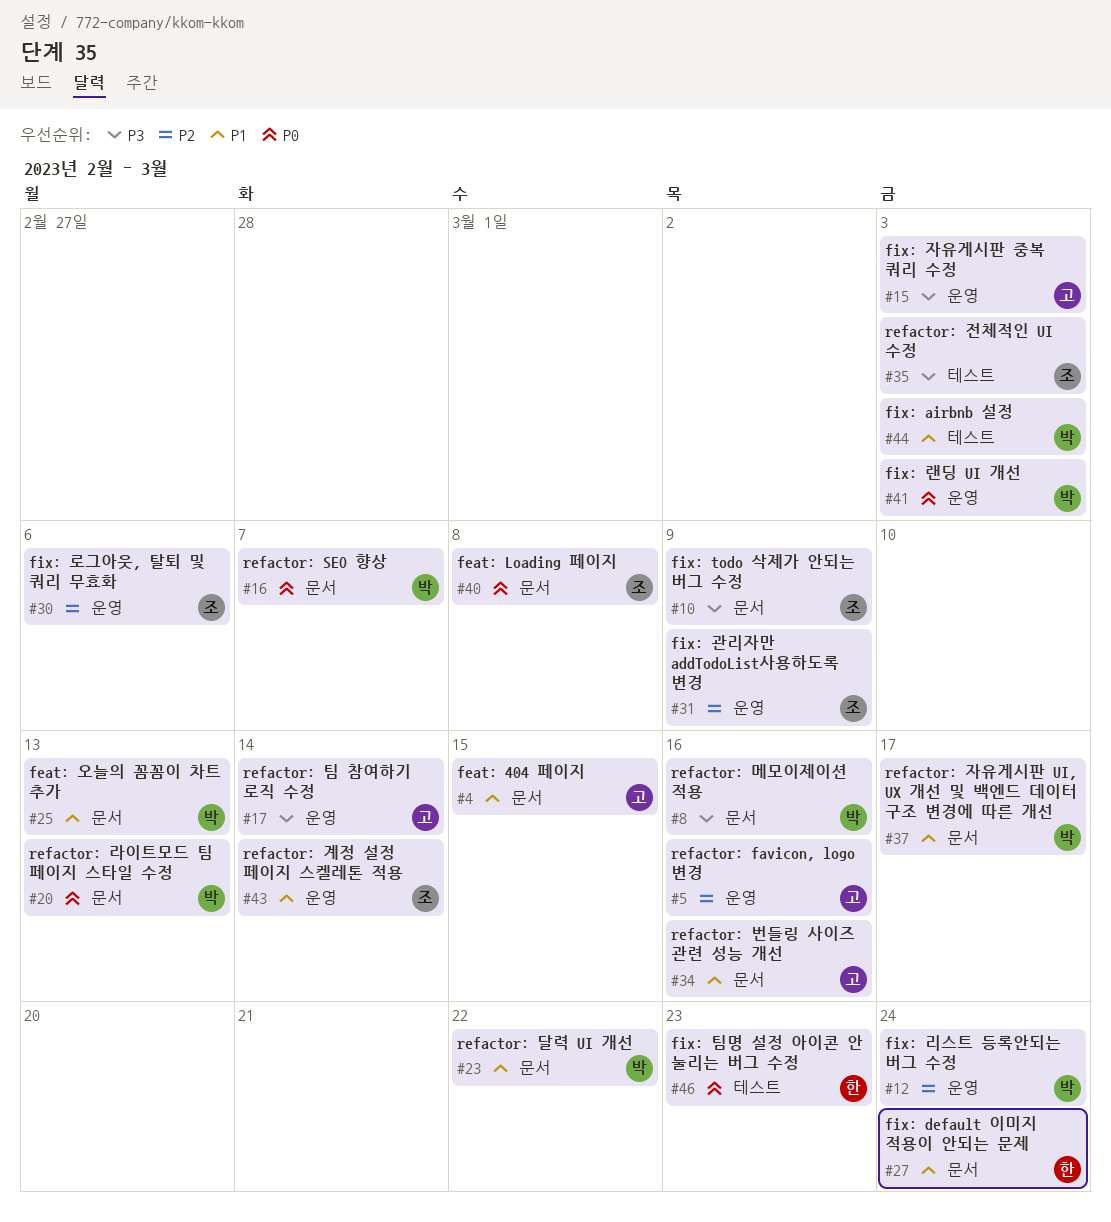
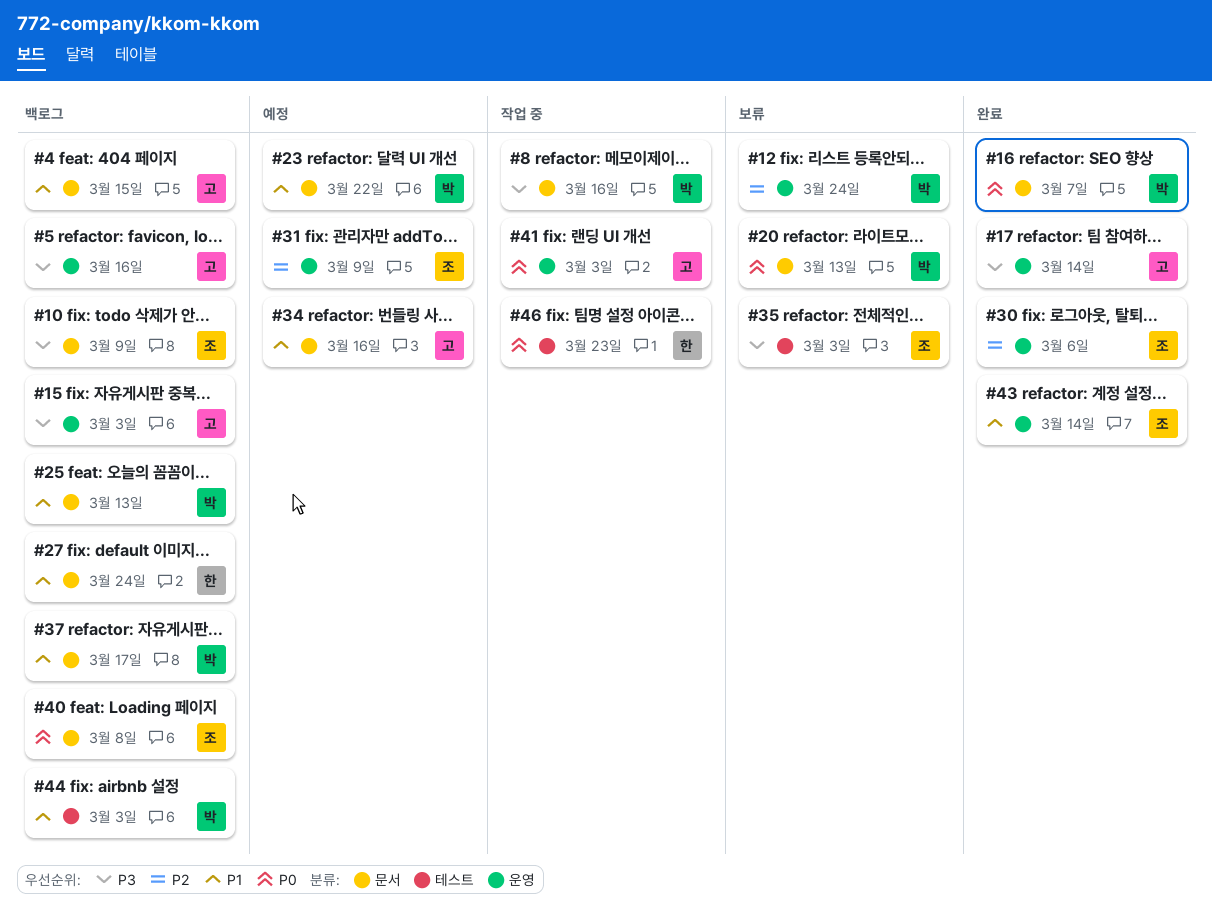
#5, priority: P2 -> P3
#41, owner: 박 -> 고

